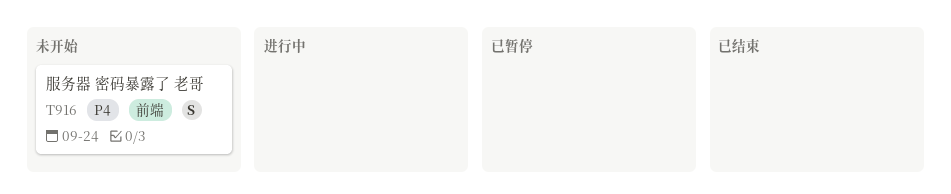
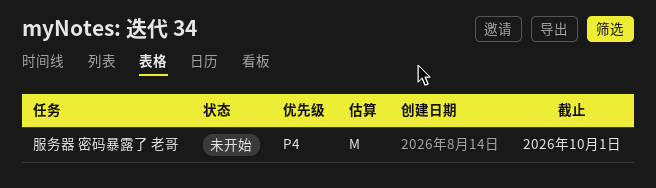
服务器 密码暴露了 老哥, estimate: S -> M
服务器 密码暴露了 老哥, due: Sep 24 -> Oct 1

